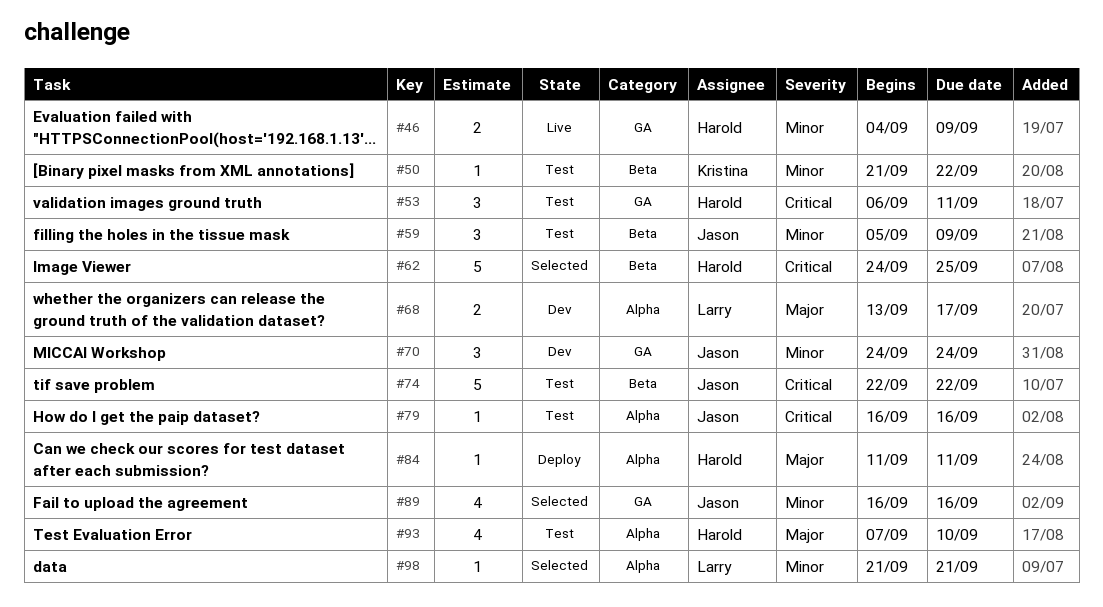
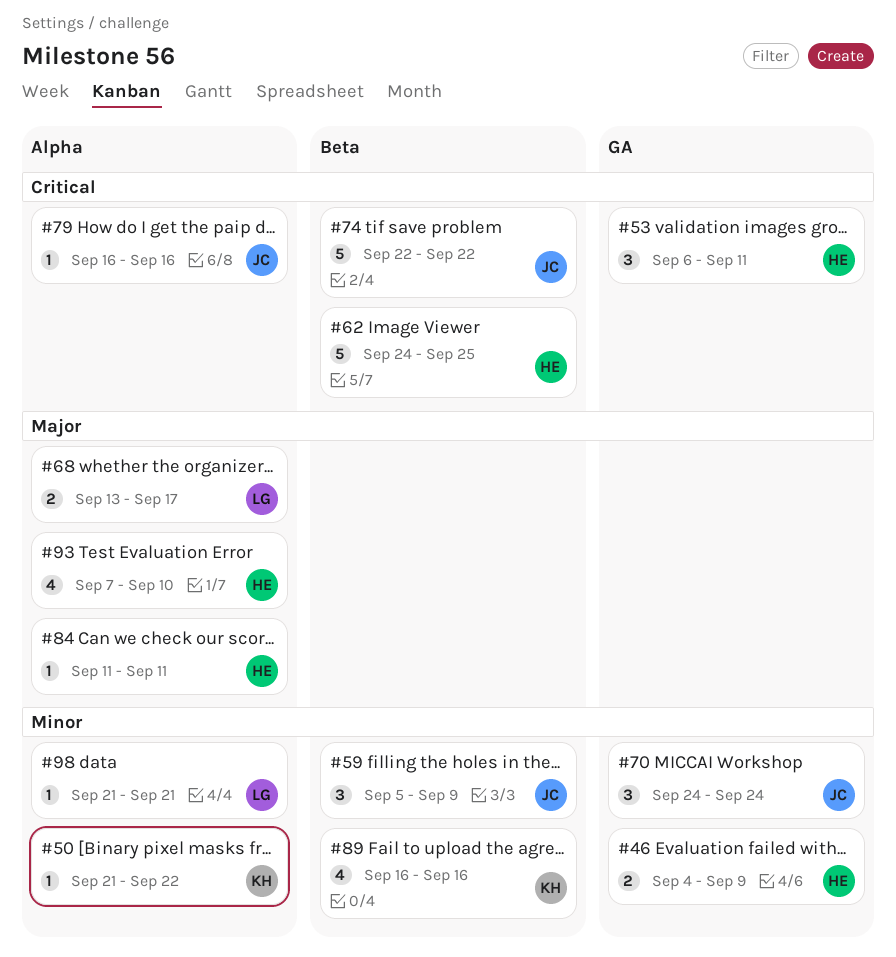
#50, label: Beta -> Alpha
#89, owner: Jason -> Kristina
#89, label: GA -> Beta

